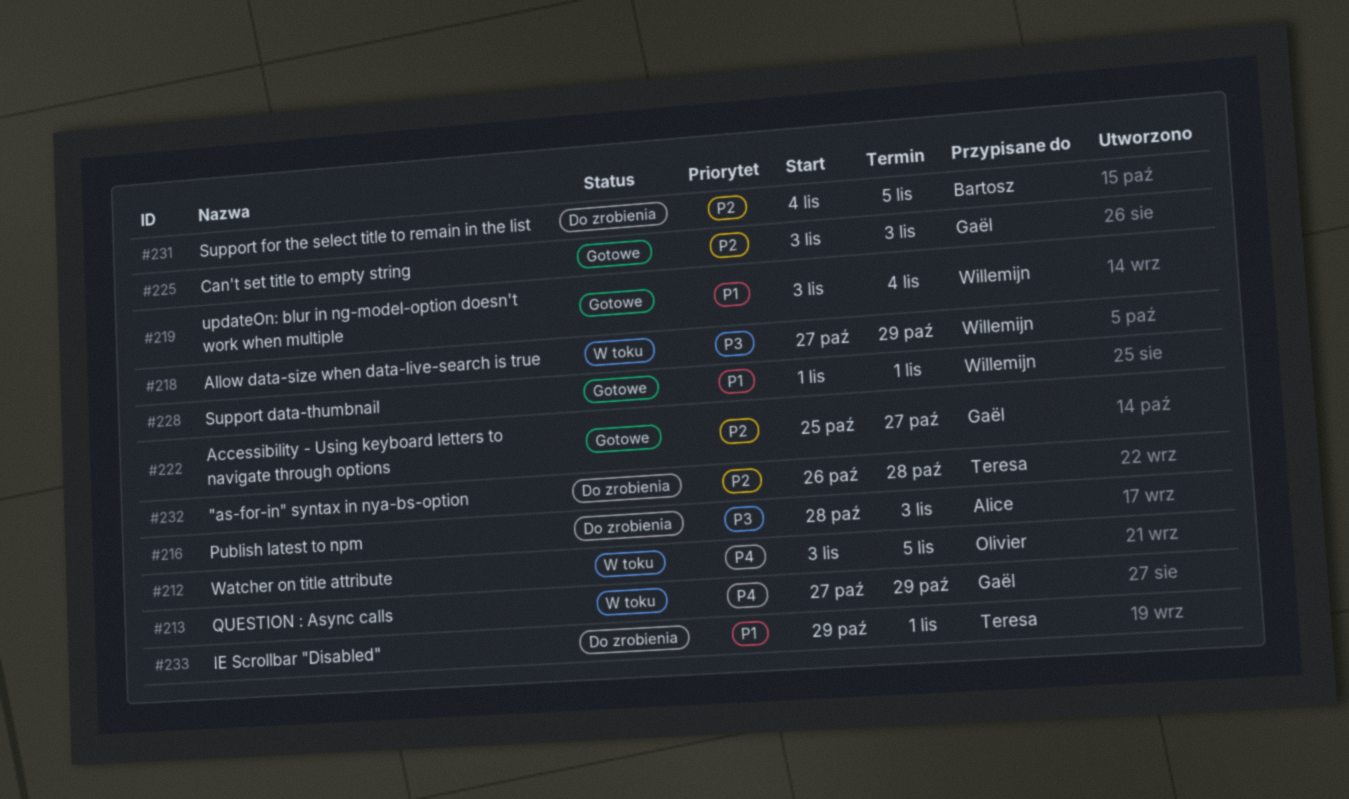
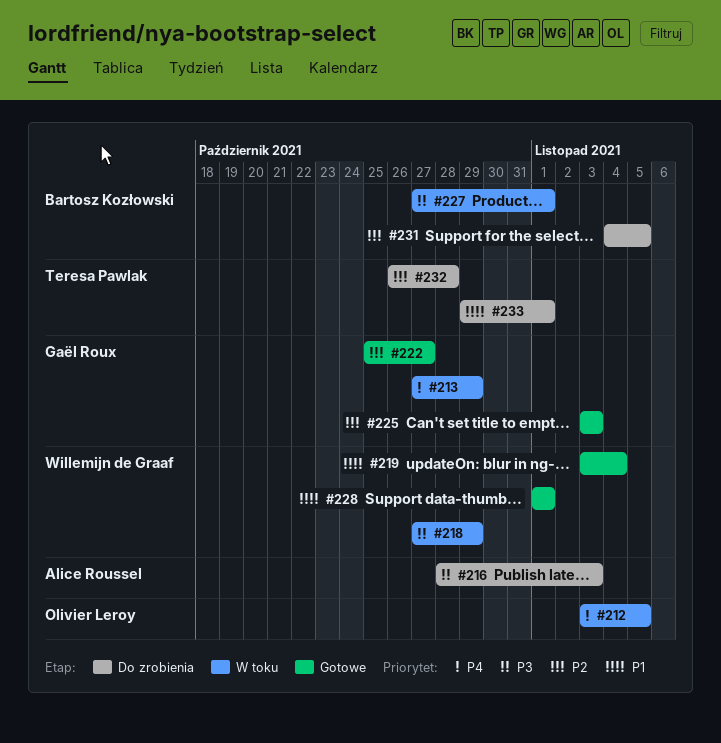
#227: none -> present

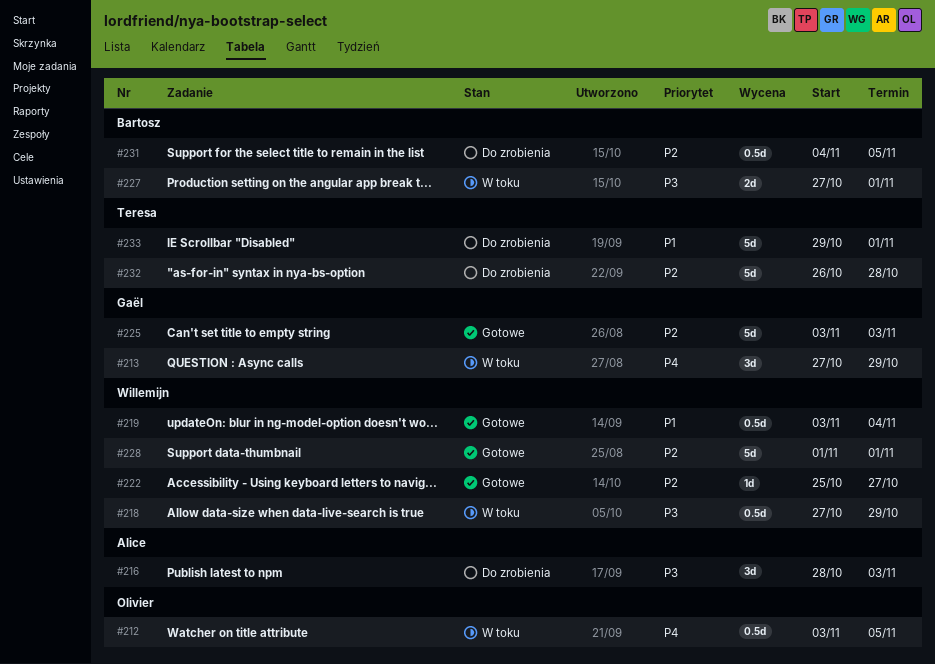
#222, owner: Gaël Roux -> Willemijn de Graaf
#228, priority: P1 -> P2

